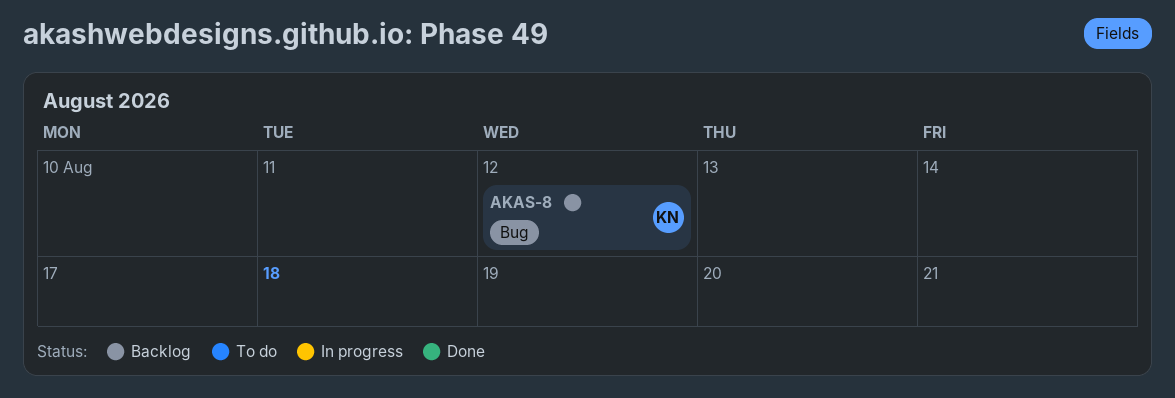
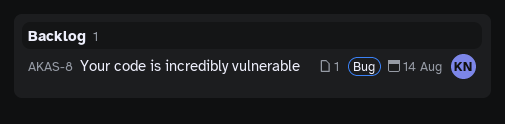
AKAS-8, due: Aug 12 -> Aug 14

